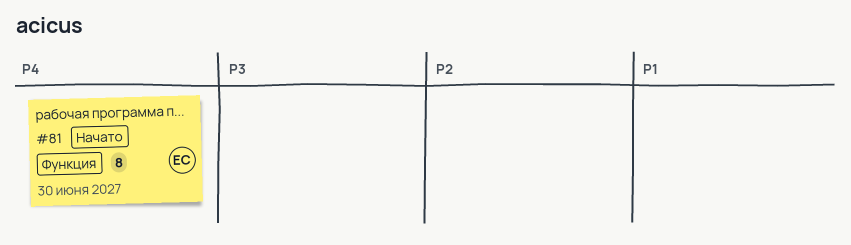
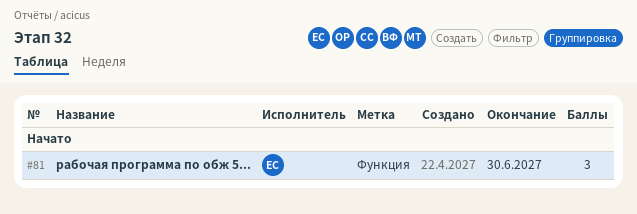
#81, estimate: 8 -> 3

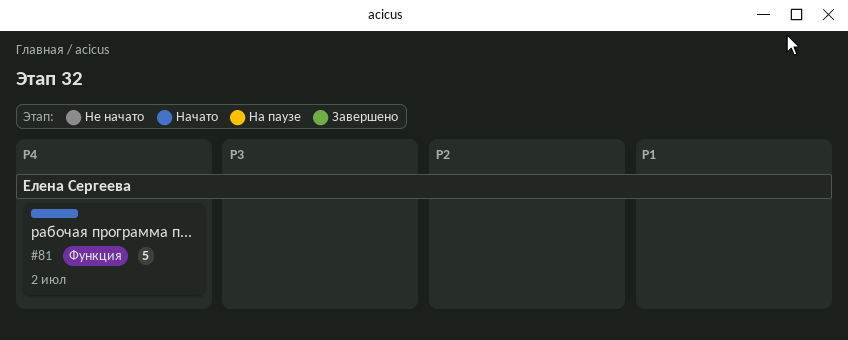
#81, estimate: 3 -> 5
#81, due: Jun 30 -> Jul 2

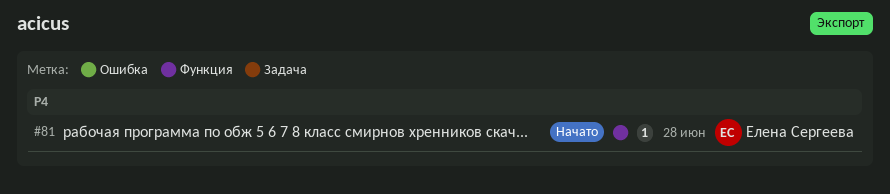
#81, estimate: 5 -> 1
#81, due: Jul 2 -> Jun 28

